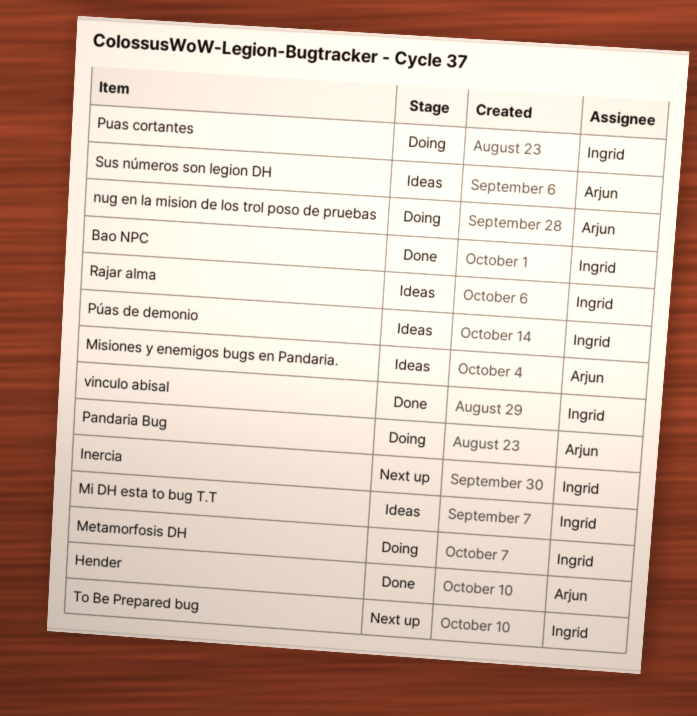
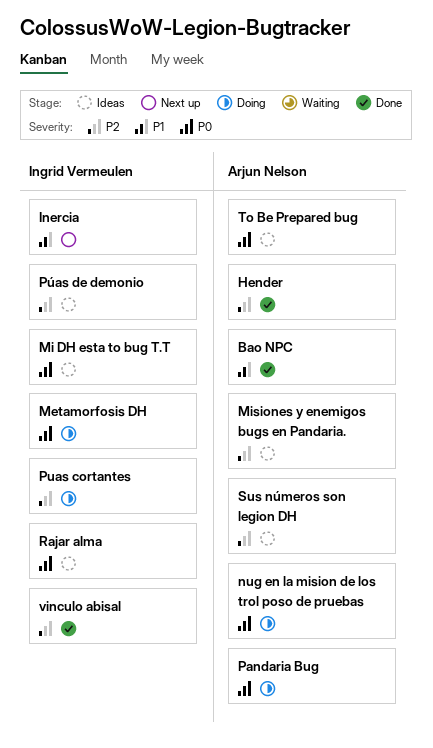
Bao NPC, owner: Ingrid Vermeulen -> Arjun Nelson
To Be Prepared bug, status: Next up -> Ideas
To Be Prepared bug, owner: Ingrid Vermeulen -> Arjun Nelson

